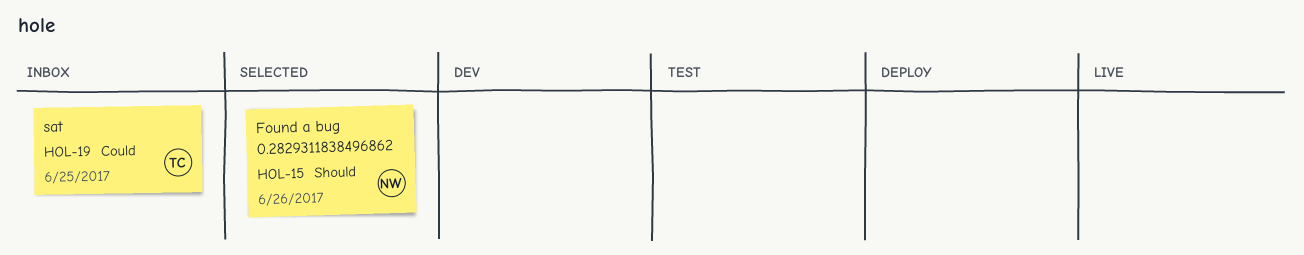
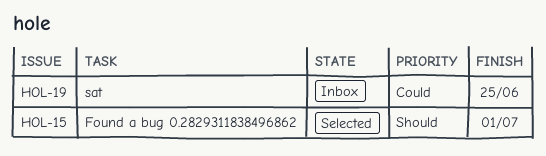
HOL-15, due: Jun 26 -> Jul 1

